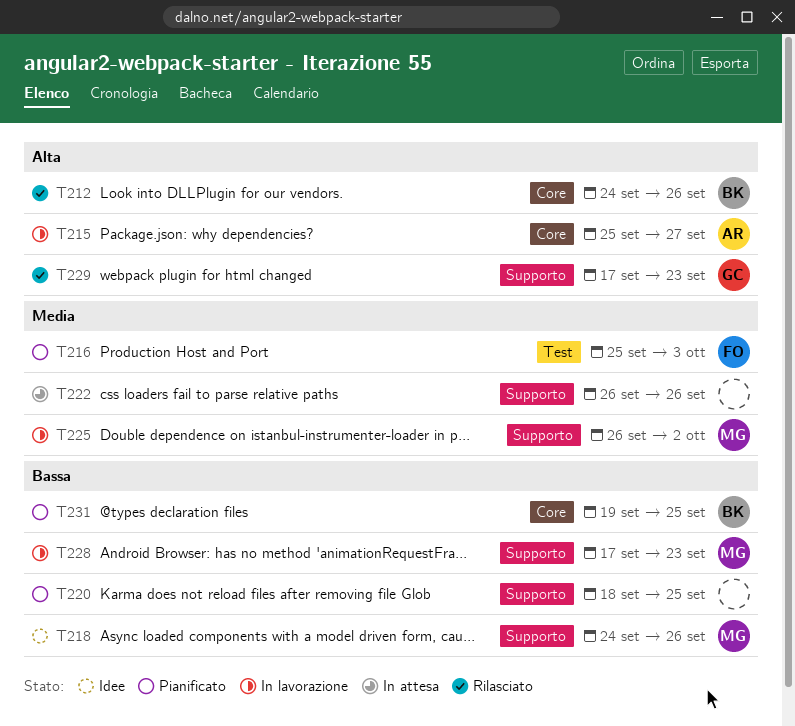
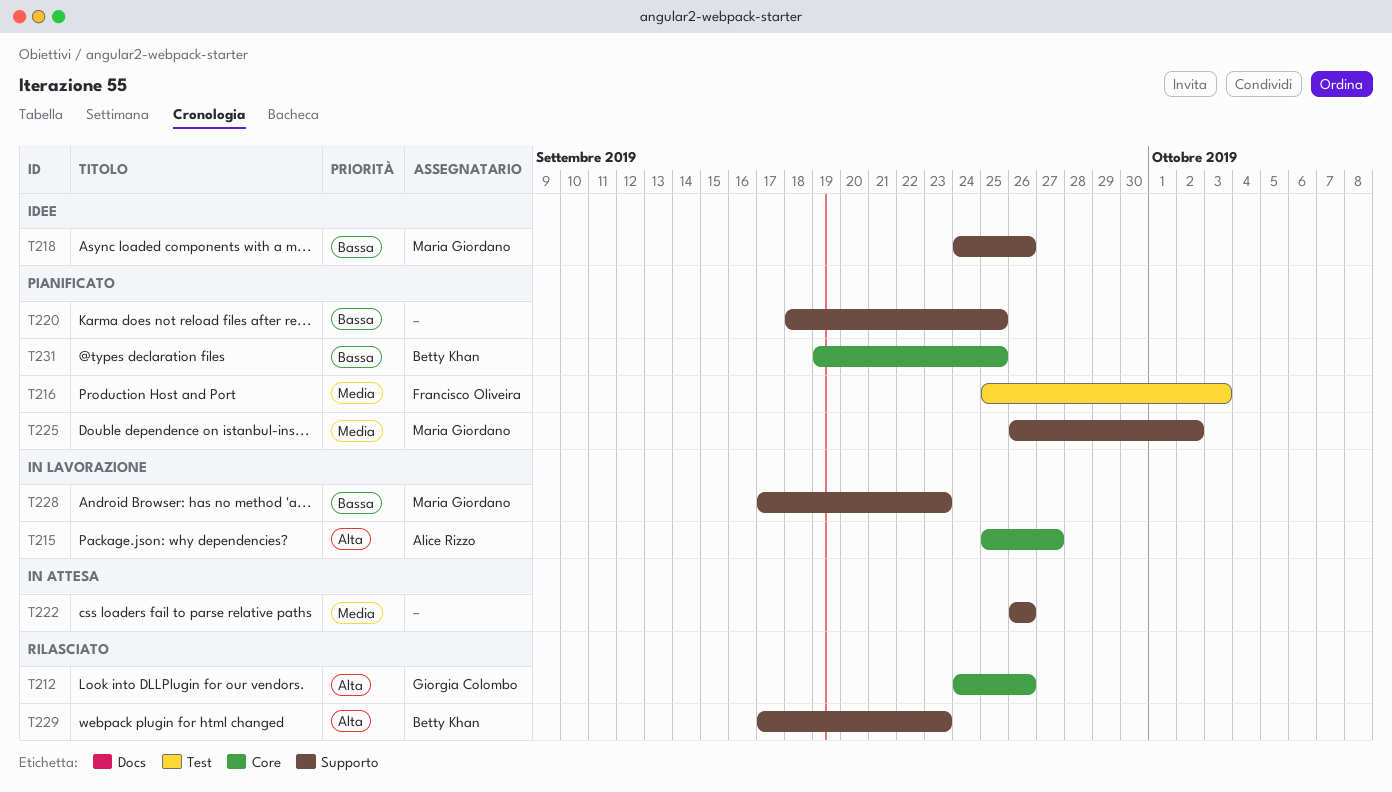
T212, owner: Betty Khan -> Giorgia Colombo
T225, status: In lavorazione -> Pianificato
T229, owner: Giorgia Colombo -> Betty Khan

